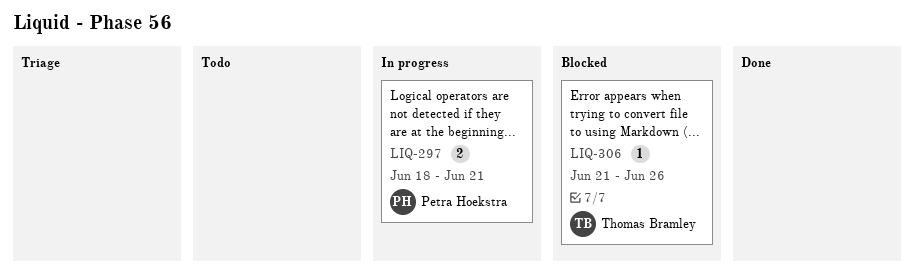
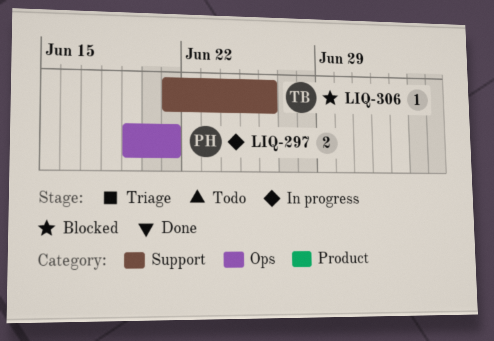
LIQ-297, start: Jun 18 -> Jun 19

